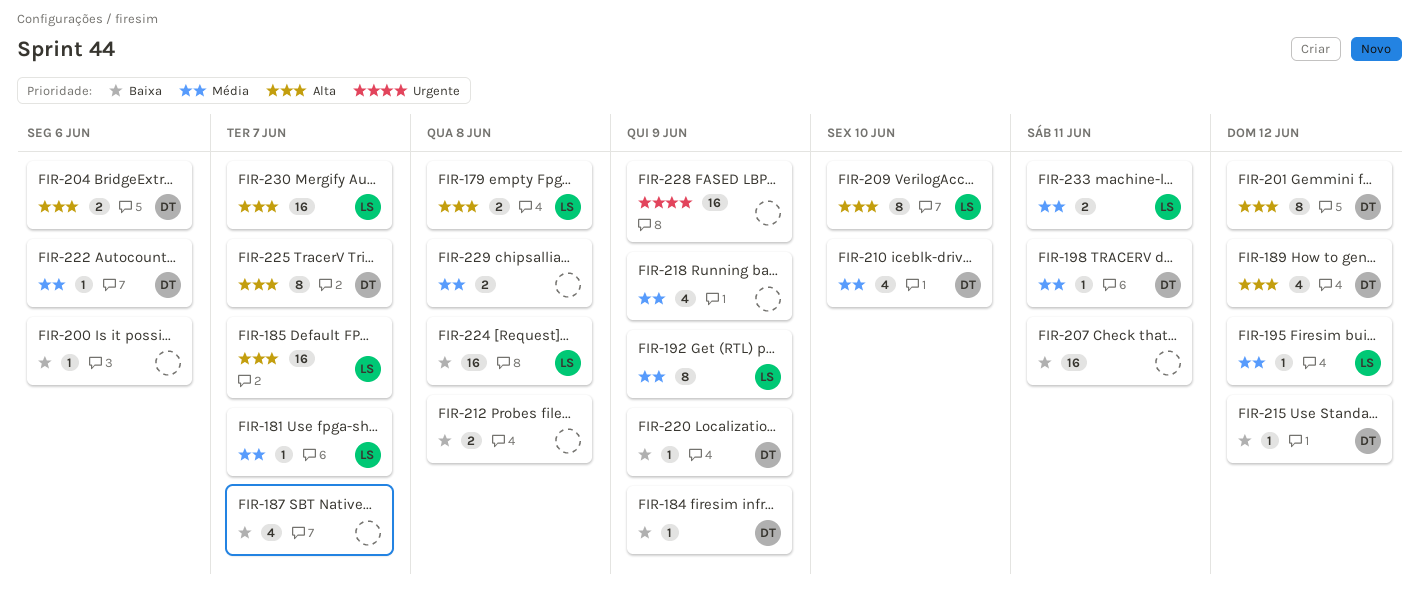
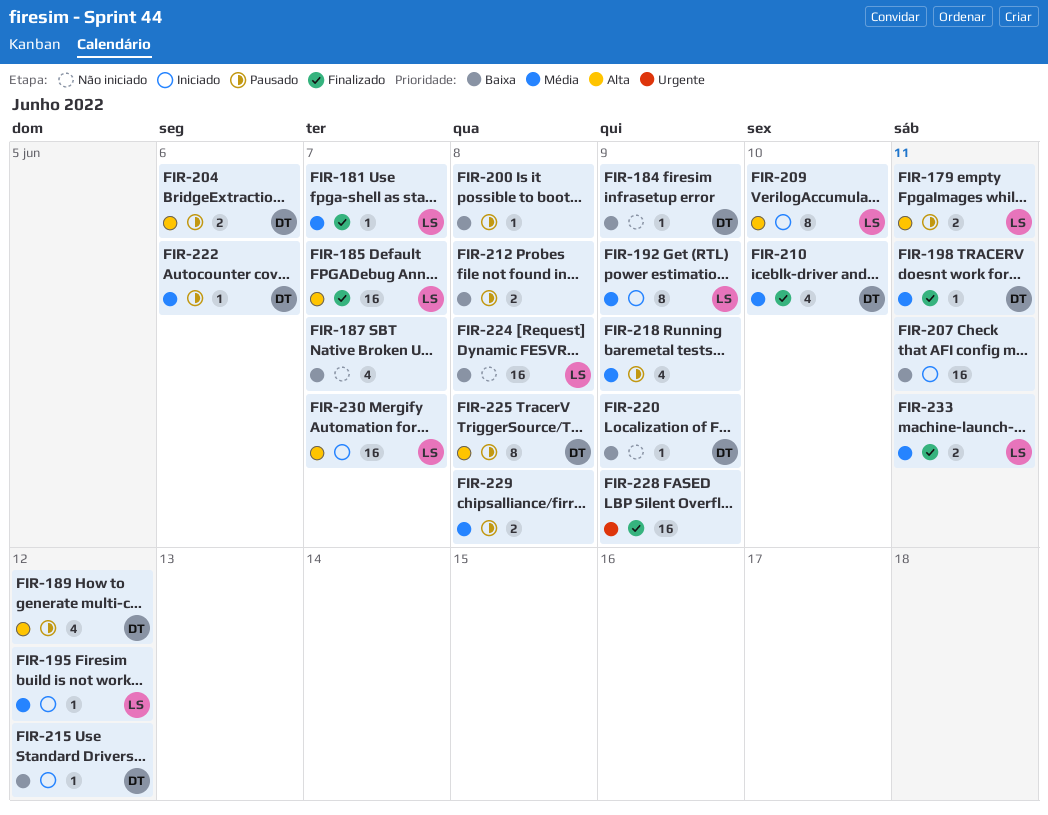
FIR-179, due: Jun 8 -> Jun 11
FIR-200, due: Jun 6 -> Jun 8
FIR-201: present -> none
FIR-225, due: Jun 7 -> Jun 8

